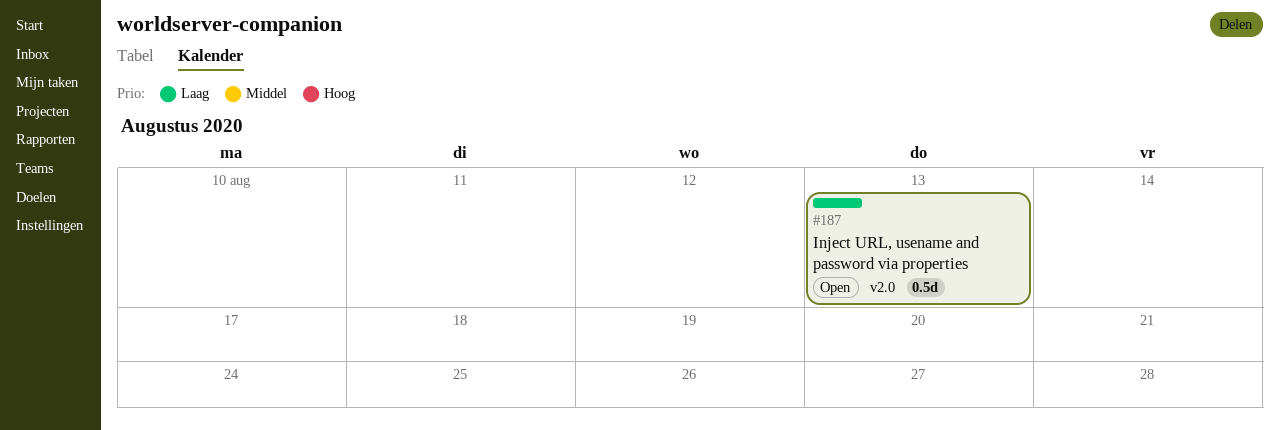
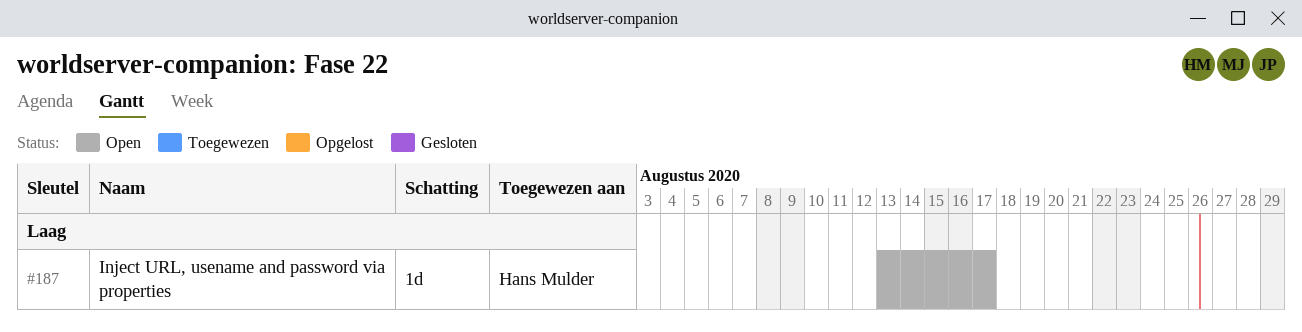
#187, estimate: 0.5d -> 1d
#187, due: Aug 13 -> Aug 17

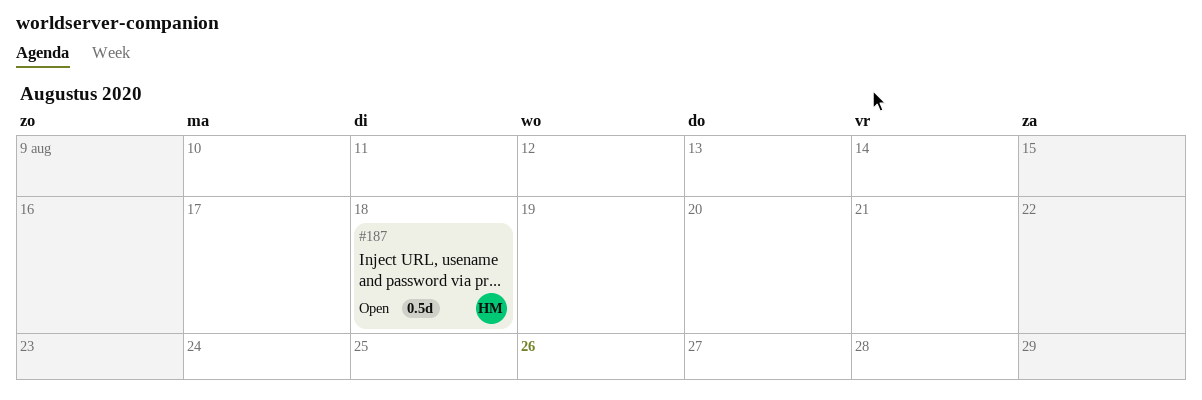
#187, estimate: 1d -> 0.5d
#187, due: Aug 17 -> Aug 18

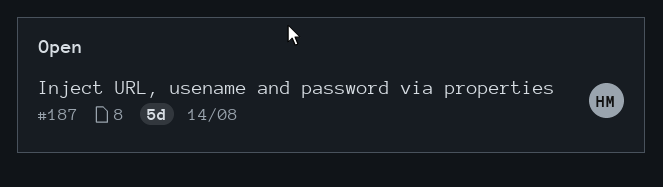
#187, estimate: 0.5d -> 5d
#187, due: Aug 18 -> Aug 14

